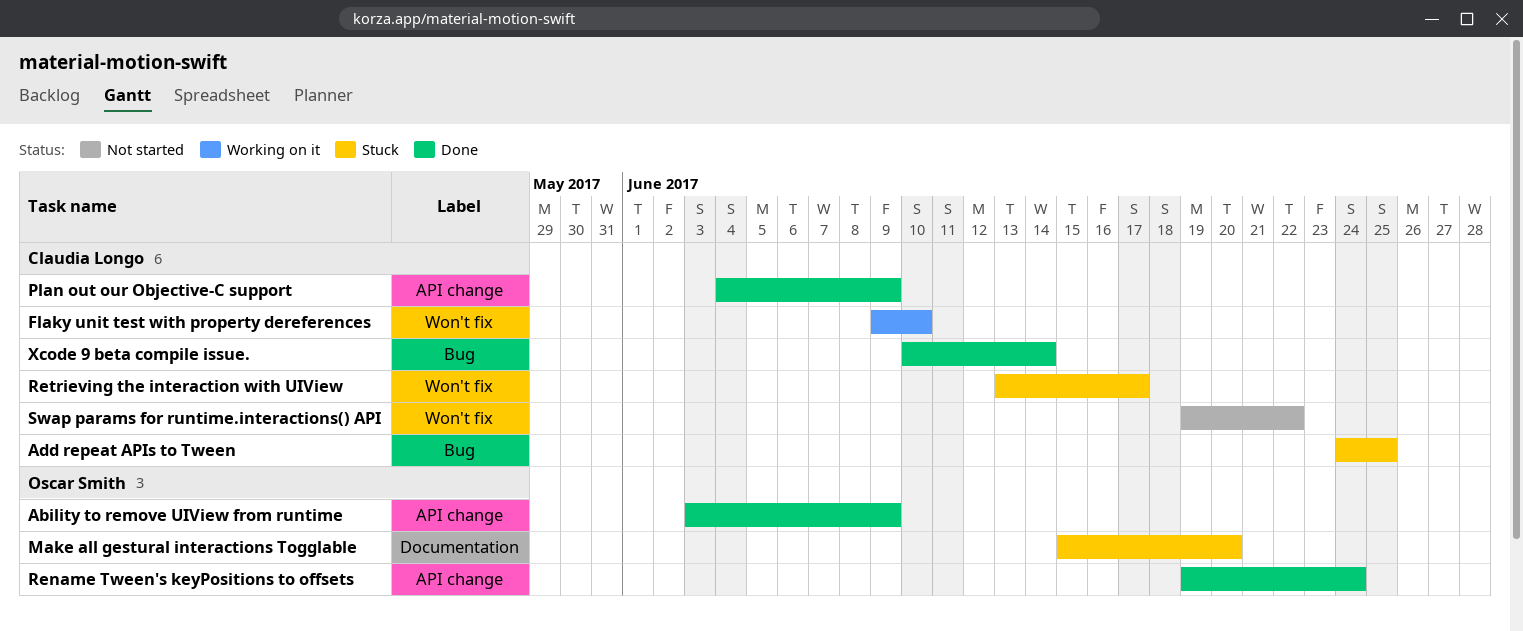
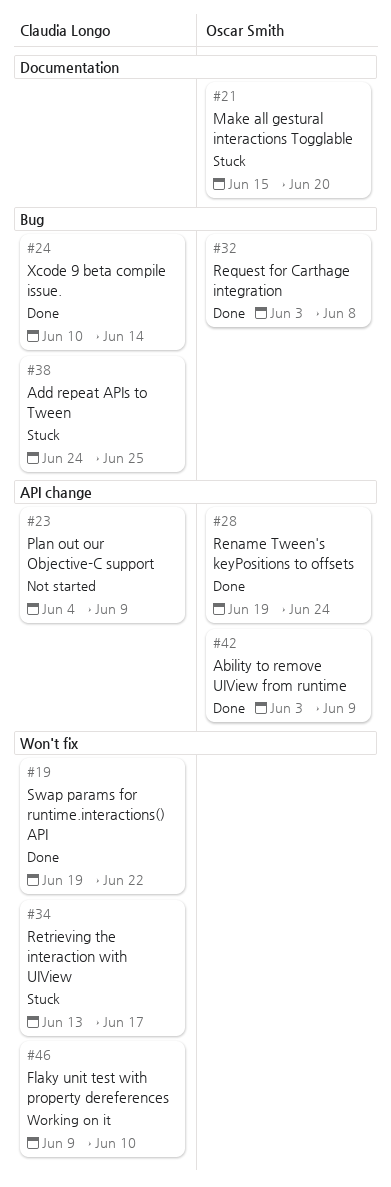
Plan out our Objective-C support, status: Done -> Not started
Request for Carthage integration: none -> present
Swap params for runtime.interactions() API, status: Not started -> Done

